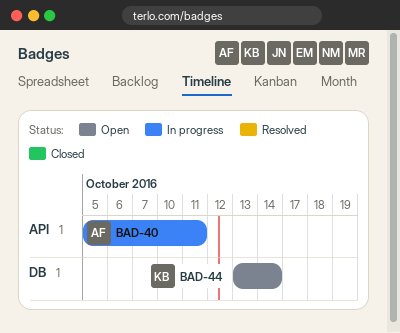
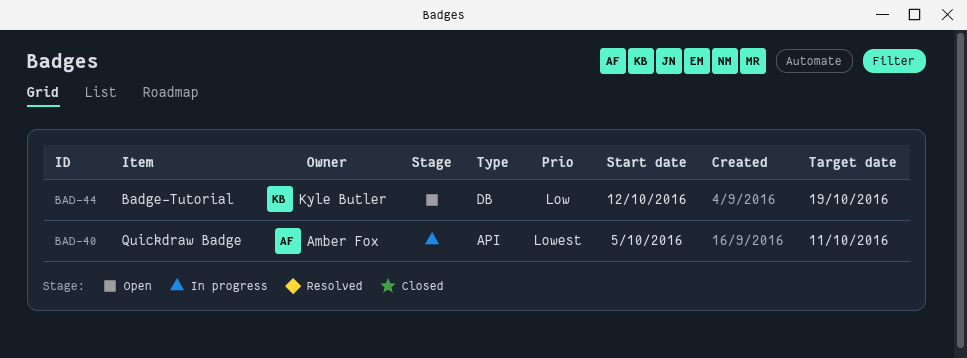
BAD-44, start: Oct 13 -> Oct 12
BAD-44, due: Oct 14 -> Oct 19

